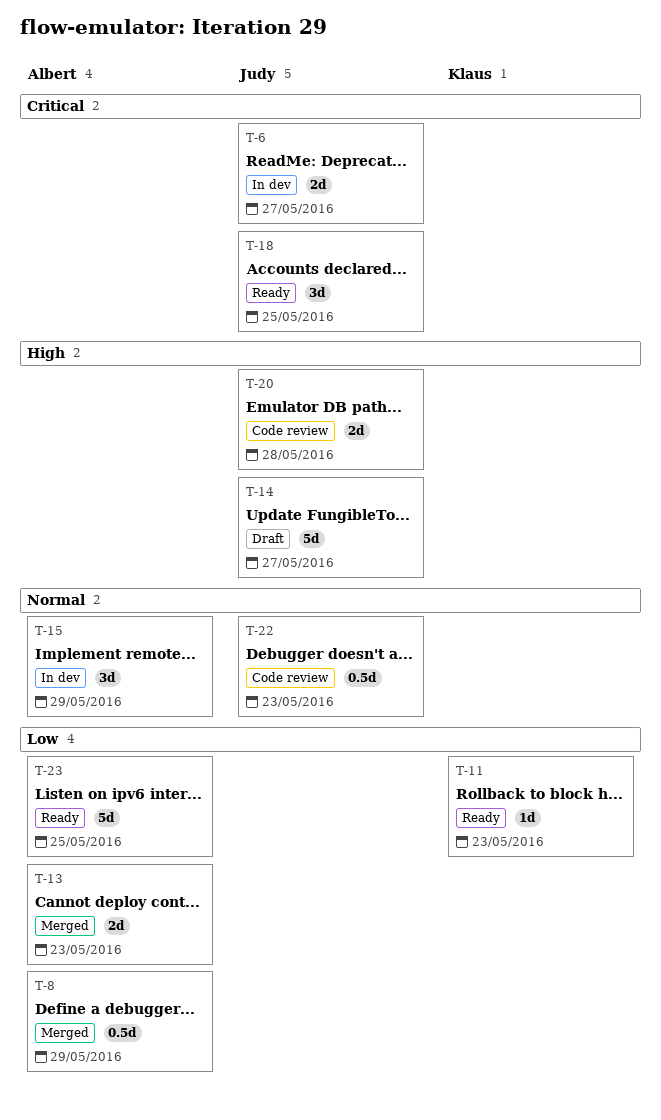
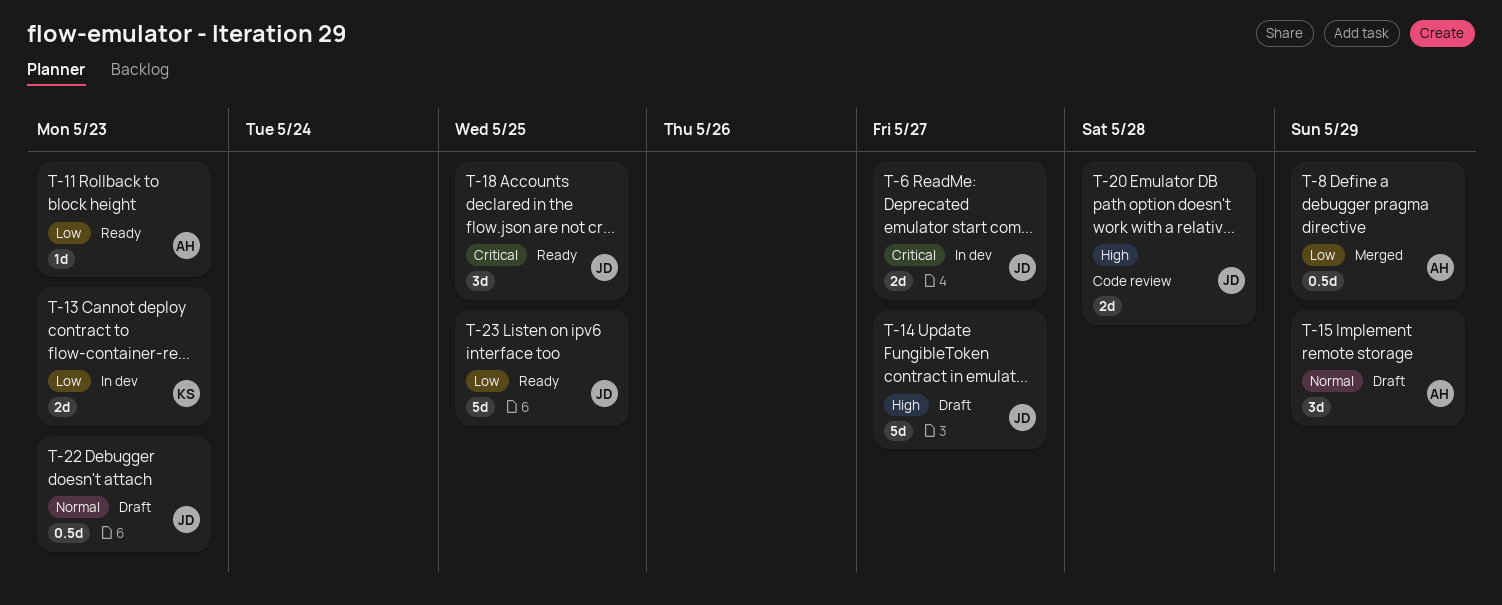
T-11, owner: Klaus -> Albert
T-13, status: Merged -> In dev
T-13, owner: Albert -> Klaus
T-15, status: In dev -> Draft
T-22, status: Code review -> Draft
T-23, owner: Albert -> Judy

